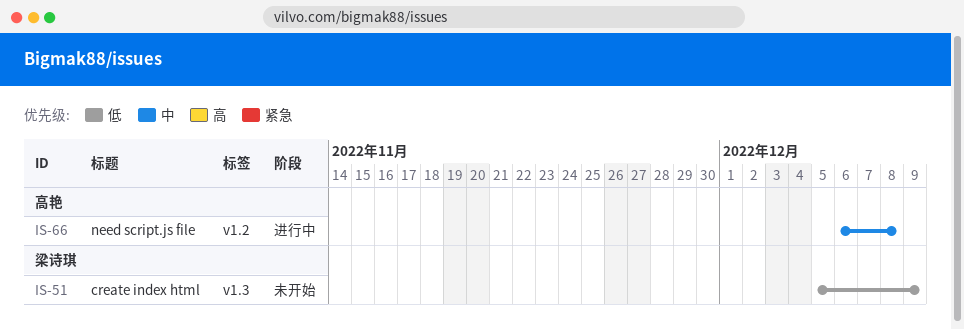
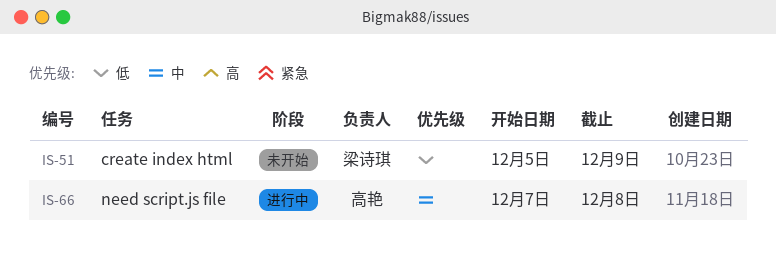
IS-66, start: Dec 6 -> Dec 7

